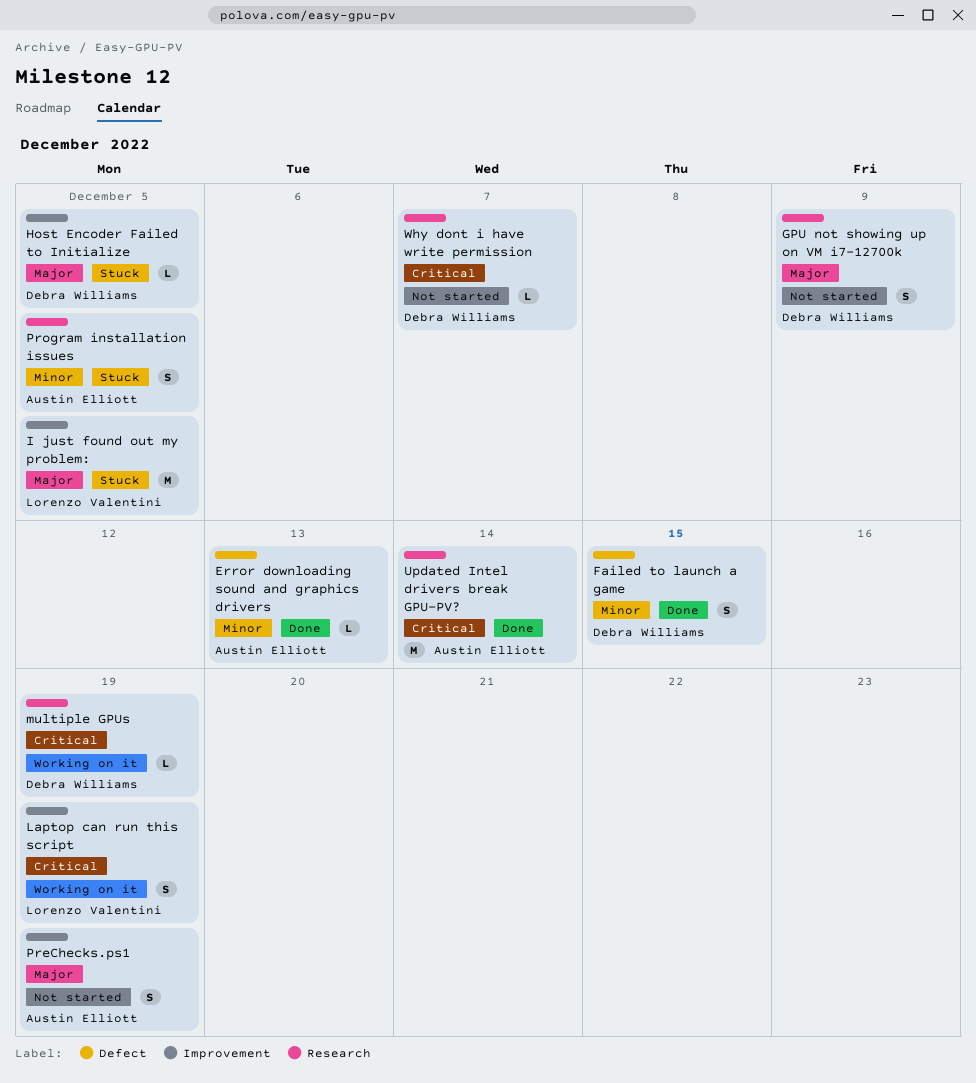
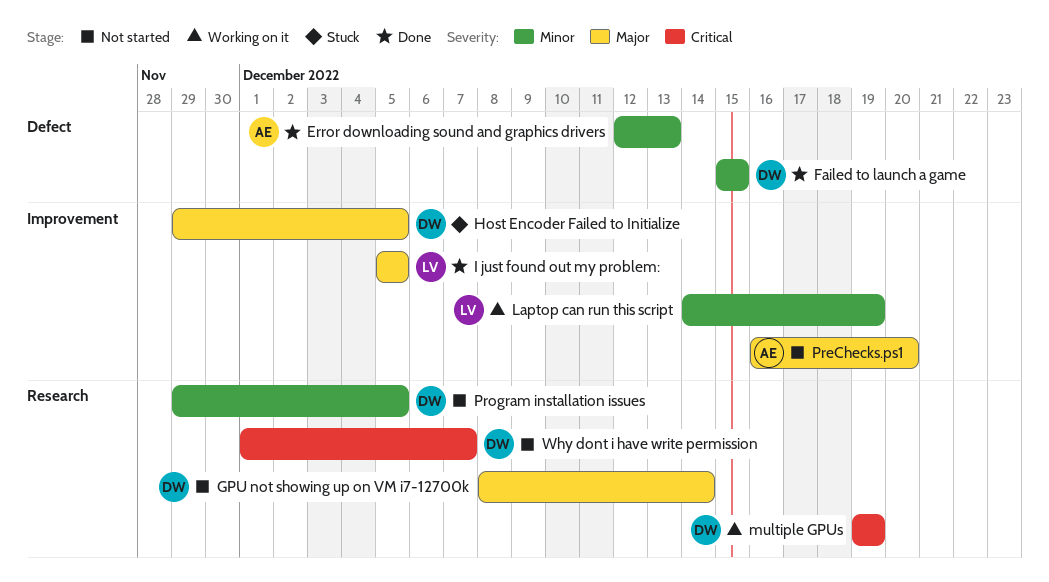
GPU not showing up on VM i7-12700k, due: Dec 9 -> Dec 14
I just found out my problem:, status: Stuck -> Done
Laptop can run this script, priority: Critical -> Minor
PreChecks.ps1, due: Dec 19 -> Dec 20
Program installation issues, status: Stuck -> Not started
Program installation issues, owner: Austin Elliott -> Debra Williams
Updated Intel drivers break GPU-PV?: present -> none

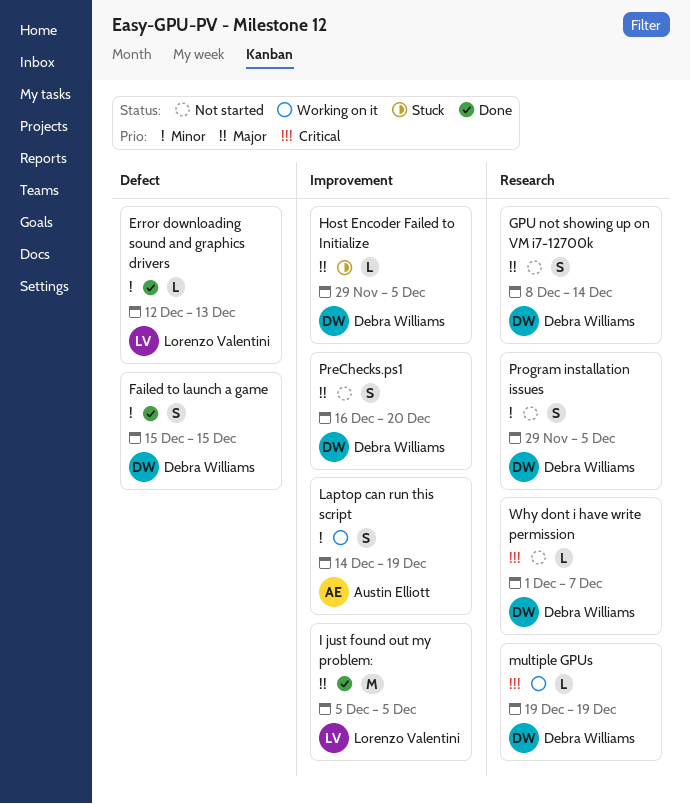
Error downloading sound and graphics drivers, owner: Austin Elliott -> Lorenzo Valentini
Laptop can run this script, owner: Lorenzo Valentini -> Austin Elliott
PreChecks.ps1, owner: Austin Elliott -> Debra Williams

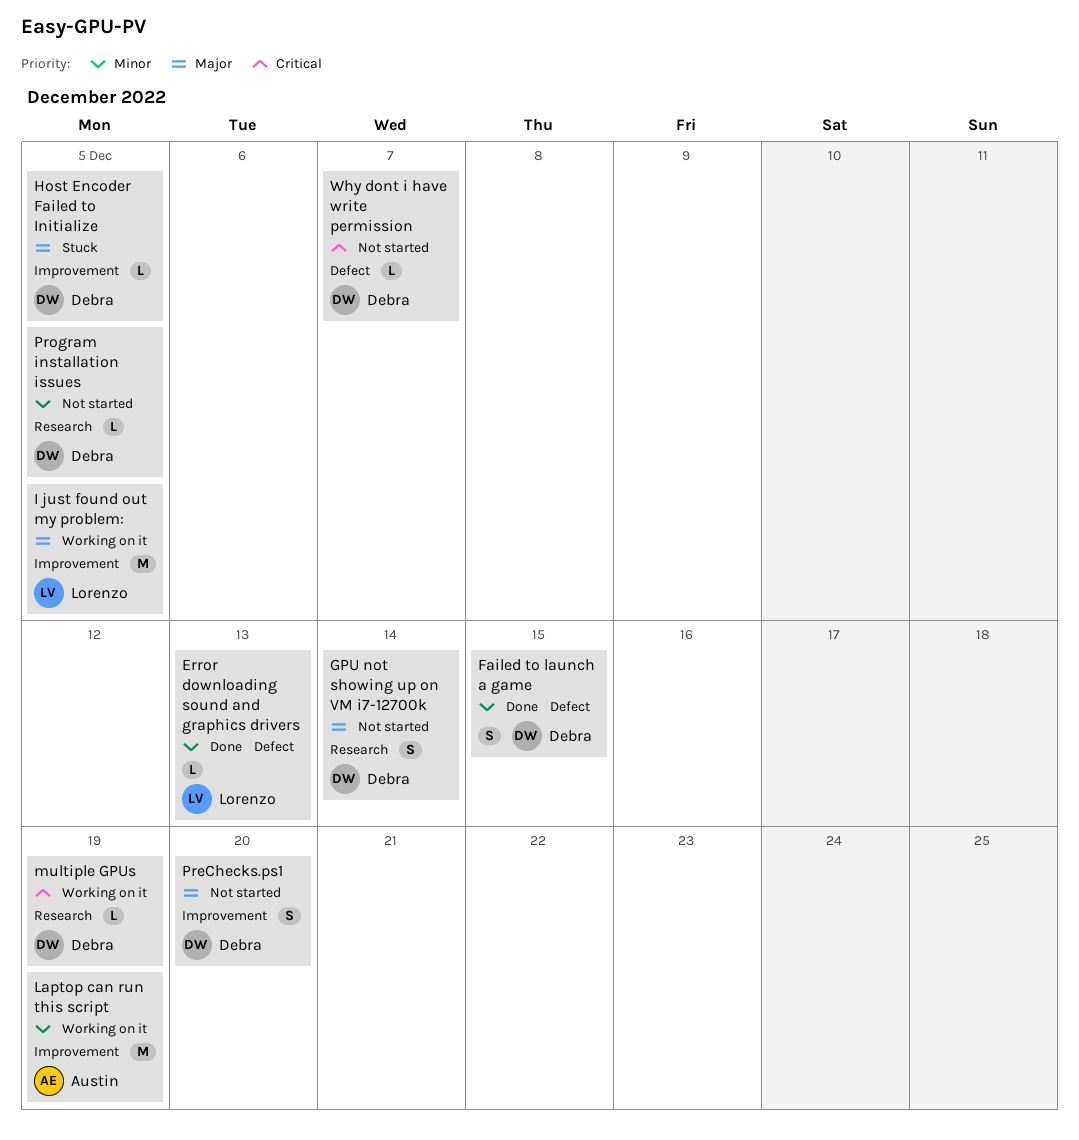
I just found out my problem:, status: Done -> Working on it
Laptop can run this script, estimate: S -> M
Program installation issues, estimate: S -> L
Why dont i have write permission, label: Research -> Defect

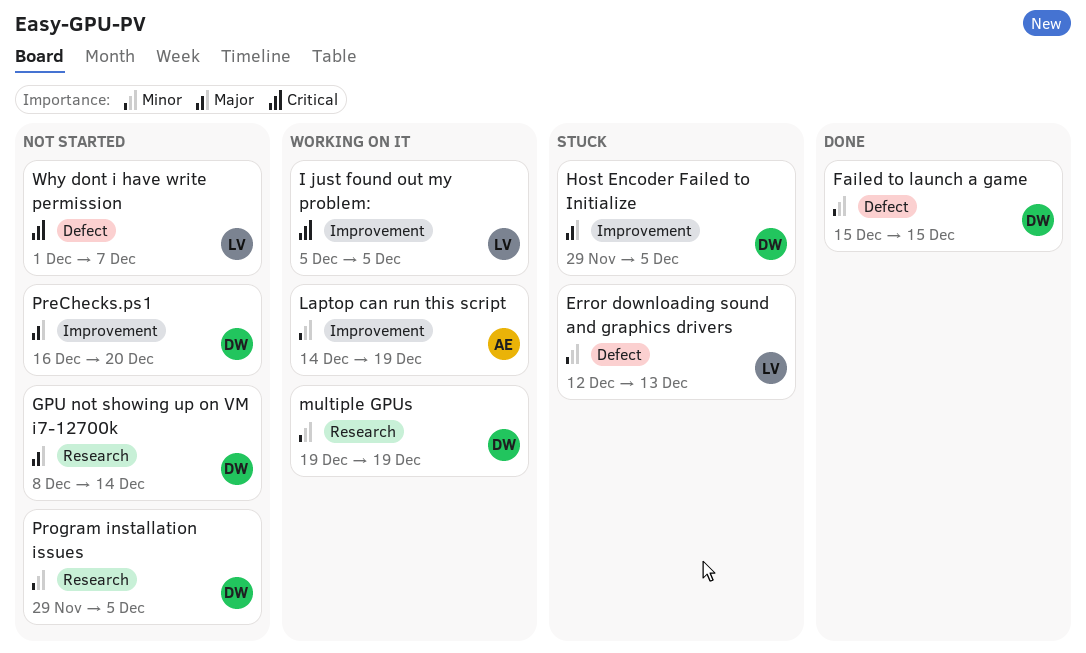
Error downloading sound and graphics drivers, status: Done -> Stuck
I just found out my problem:, priority: Major -> Critical
multiple GPUs, priority: Critical -> Minor
Why dont i have write permission, owner: Debra -> Lorenzo

